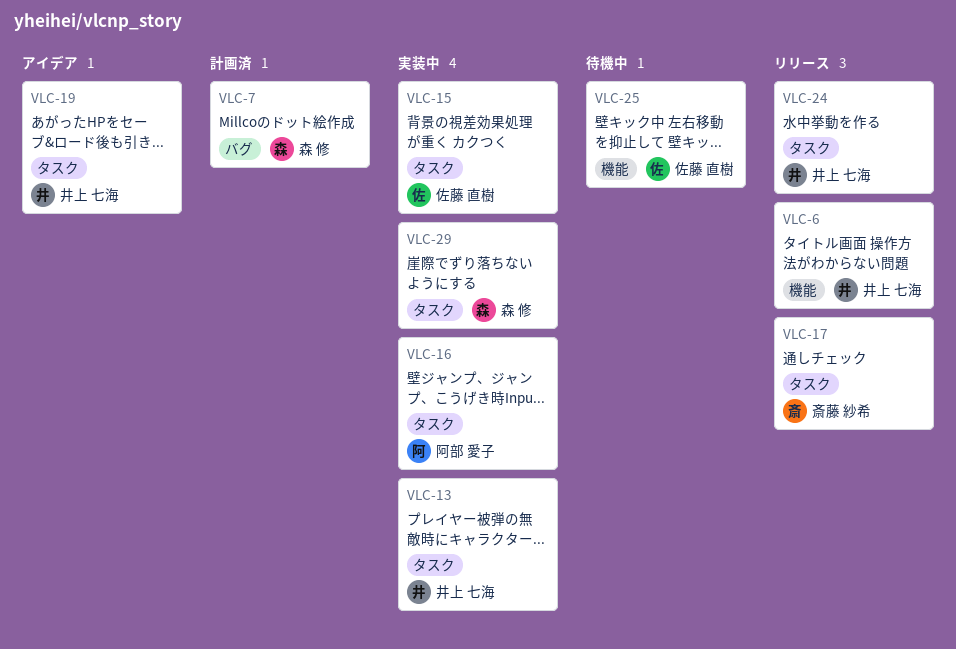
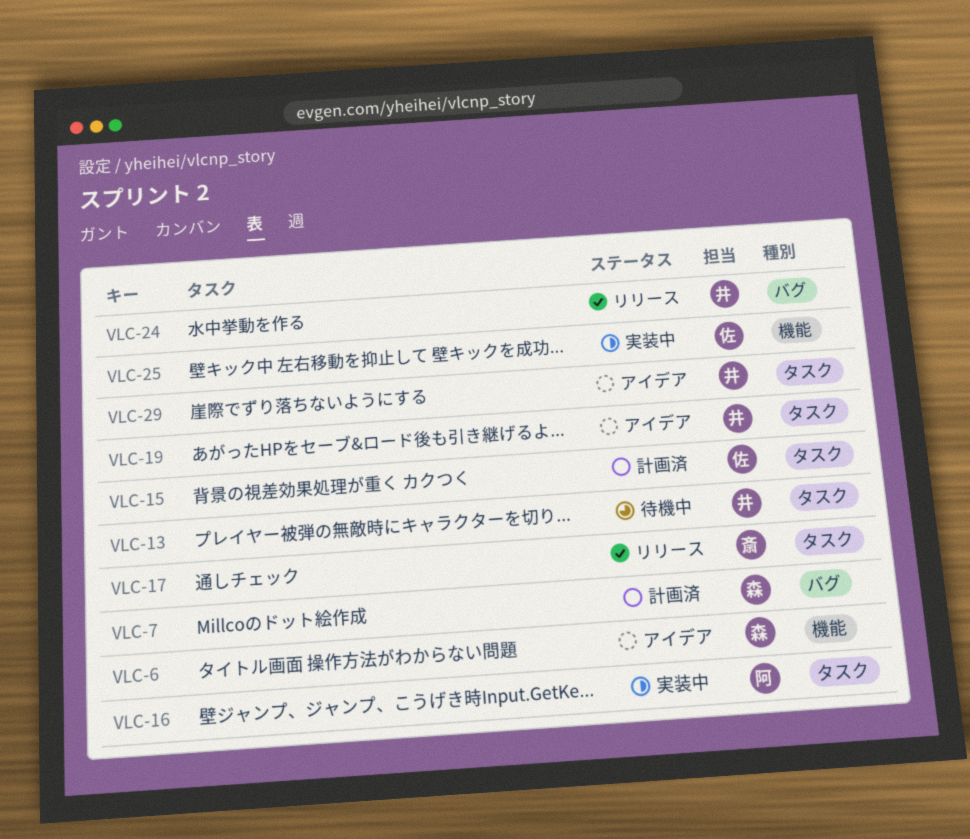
VLC-6, status: リリース -> アイデア
VLC-6, owner: 井上 七海 -> 森 修
VLC-13, status: 実装中 -> 待機中
VLC-15, status: 実装中 -> 計画済
VLC-24, label: タスク -> バグ
VLC-25, status: 待機中 -> 実装中
VLC-29, status: 実装中 -> アイデア
VLC-29, owner: 森 修 -> 井上 七海

